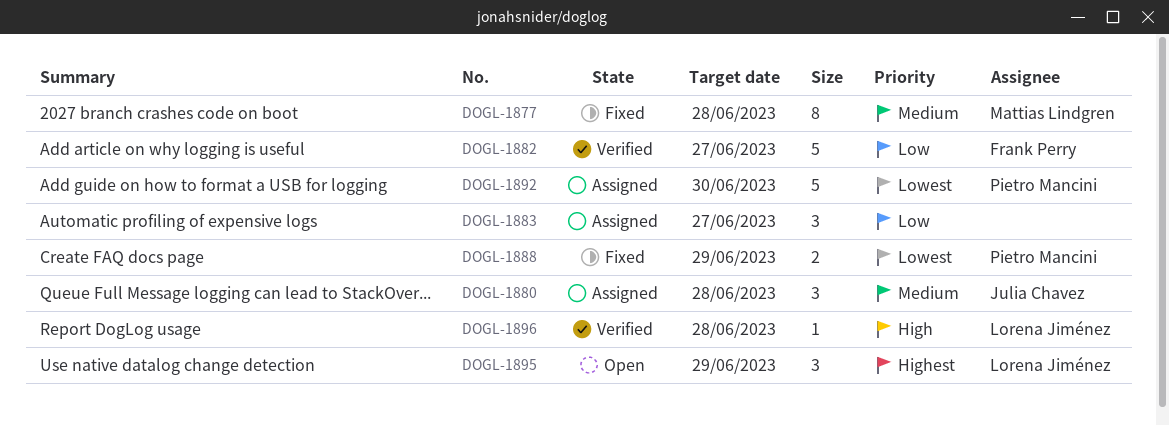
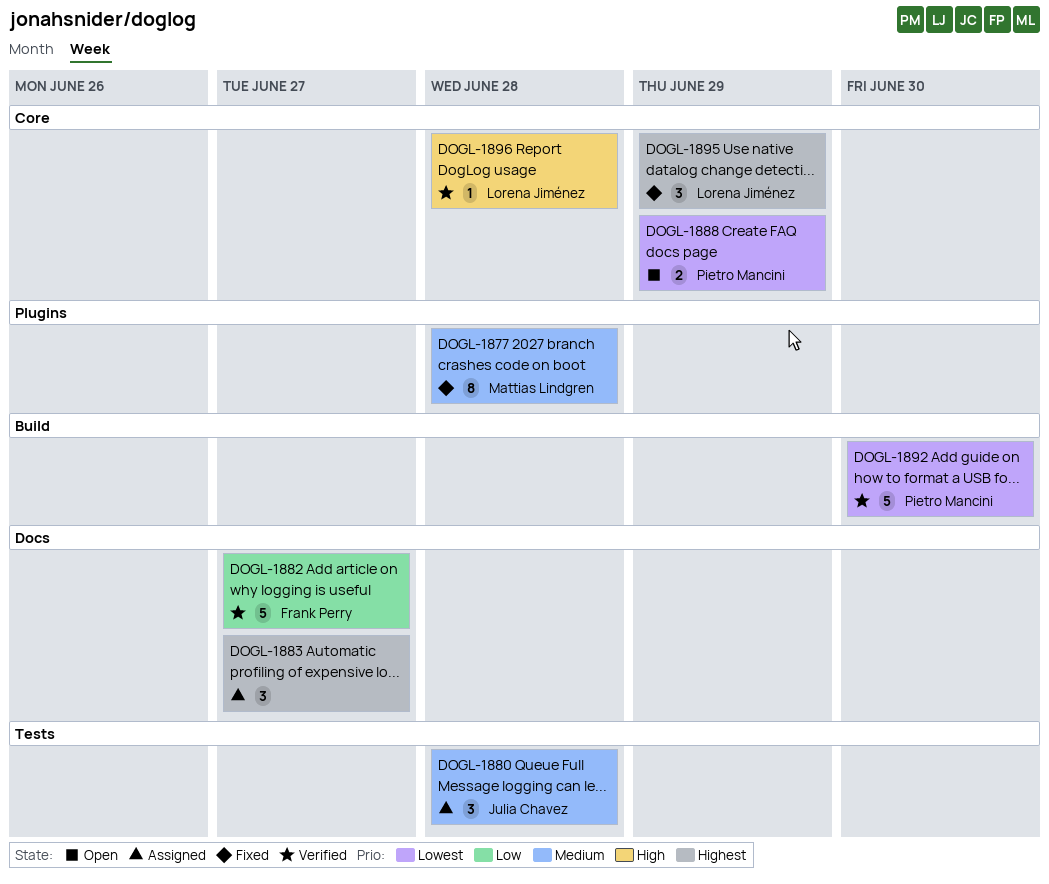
DOGL-1883, priority: Low -> Highest
DOGL-1888, status: Fixed -> Open
DOGL-1892, status: Assigned -> Verified
DOGL-1895, status: Open -> Fixed

